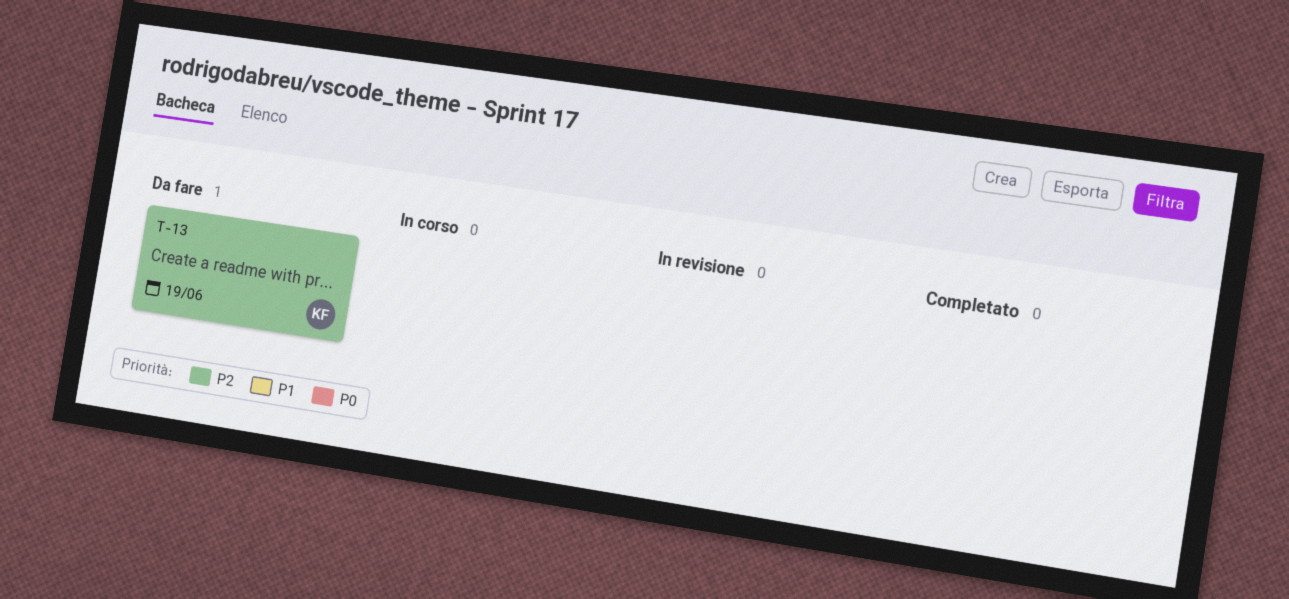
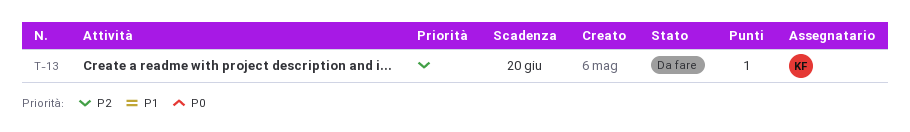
T-13, due: Jun 19 -> Jun 20

